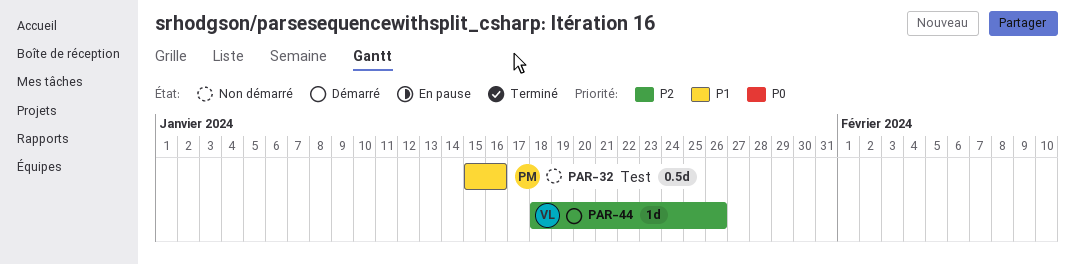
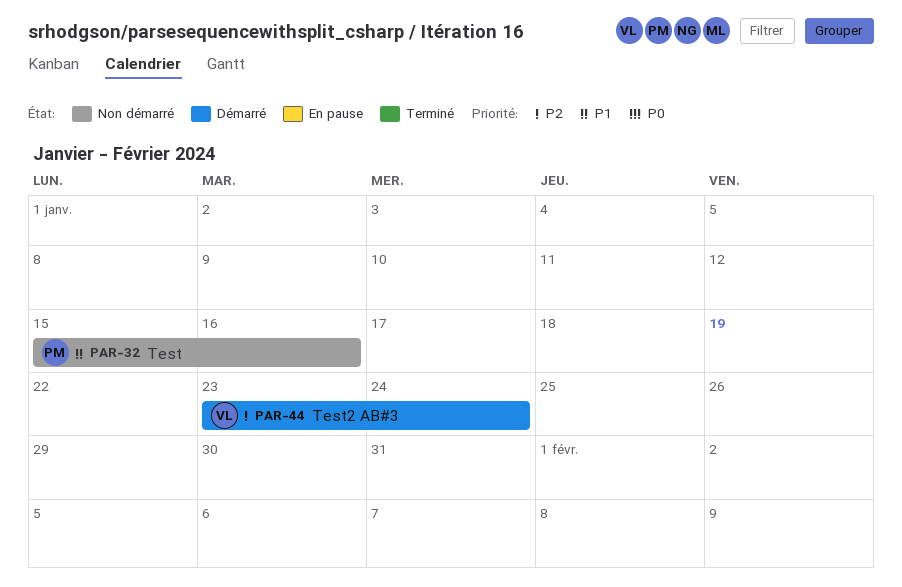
PAR-44, start: Jan 18 -> Jan 23
PAR-44, due: Jan 26 -> Jan 24

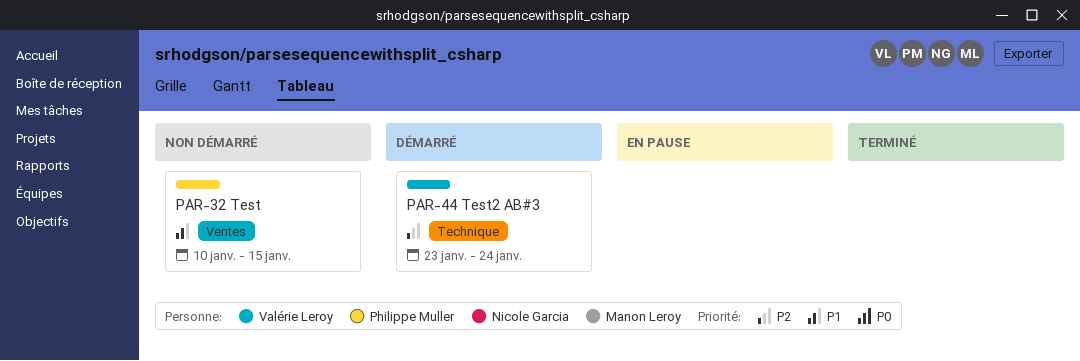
PAR-32, start: Jan 15 -> Jan 10
PAR-32, due: Jan 16 -> Jan 15

